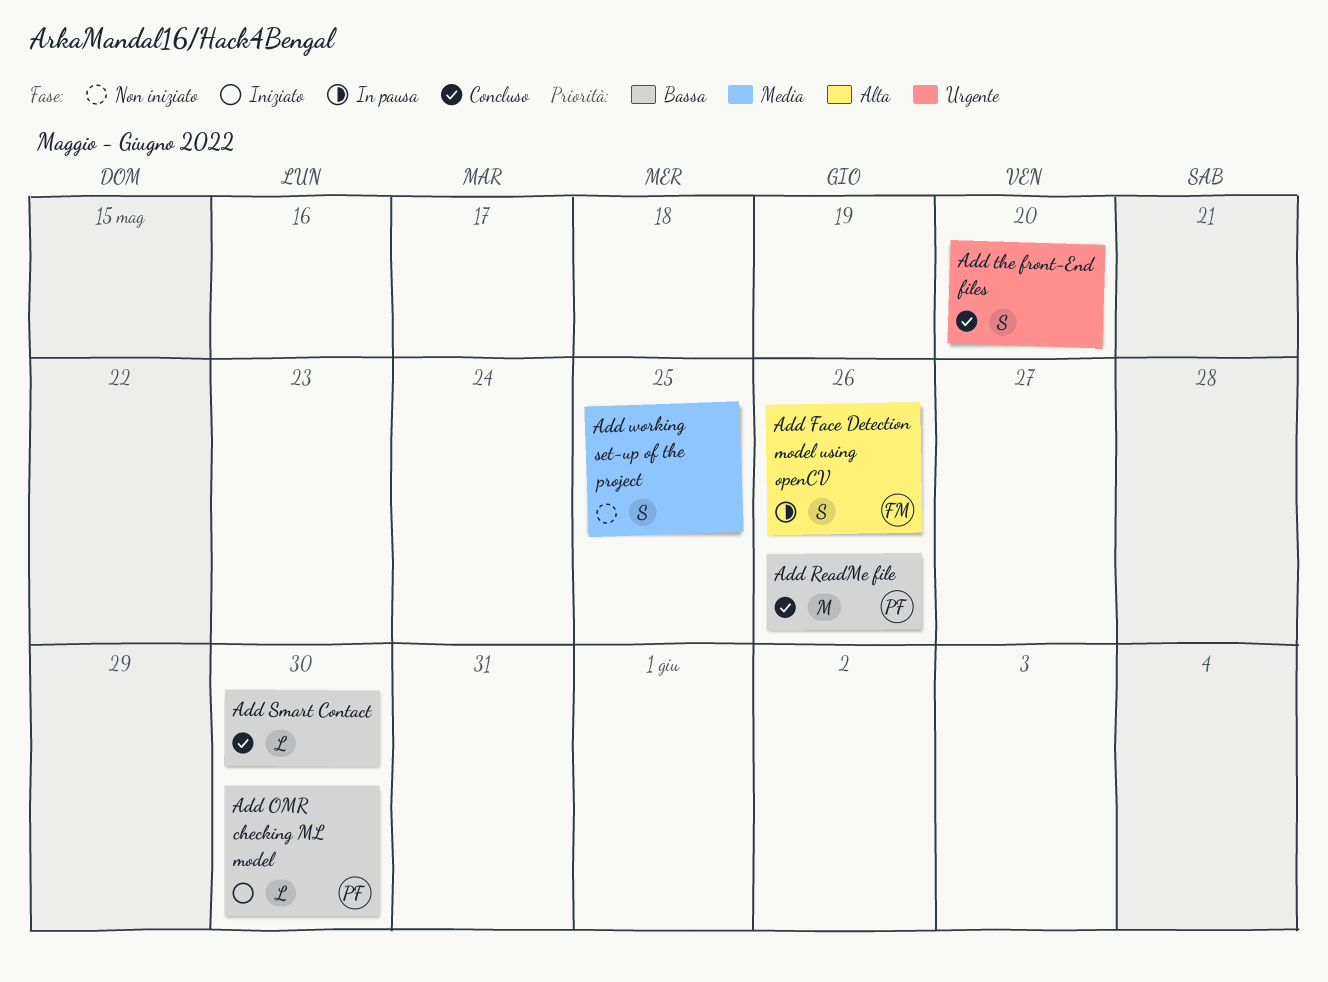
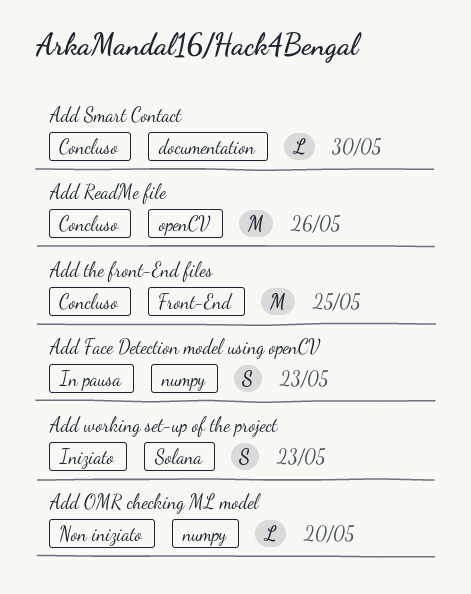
Add Face Detection model using openCV, due: May 26 -> May 23
Add OMR checking ML model, status: Iniziato -> Non iniziato
Add OMR checking ML model, due: May 30 -> May 20
Add the front-End files, estimate: S -> M
Add the front-End files, due: May 20 -> May 25
Add working set-up of the project, status: Non iniziato -> Iniziato
Add working set-up of the project, due: May 25 -> May 23

